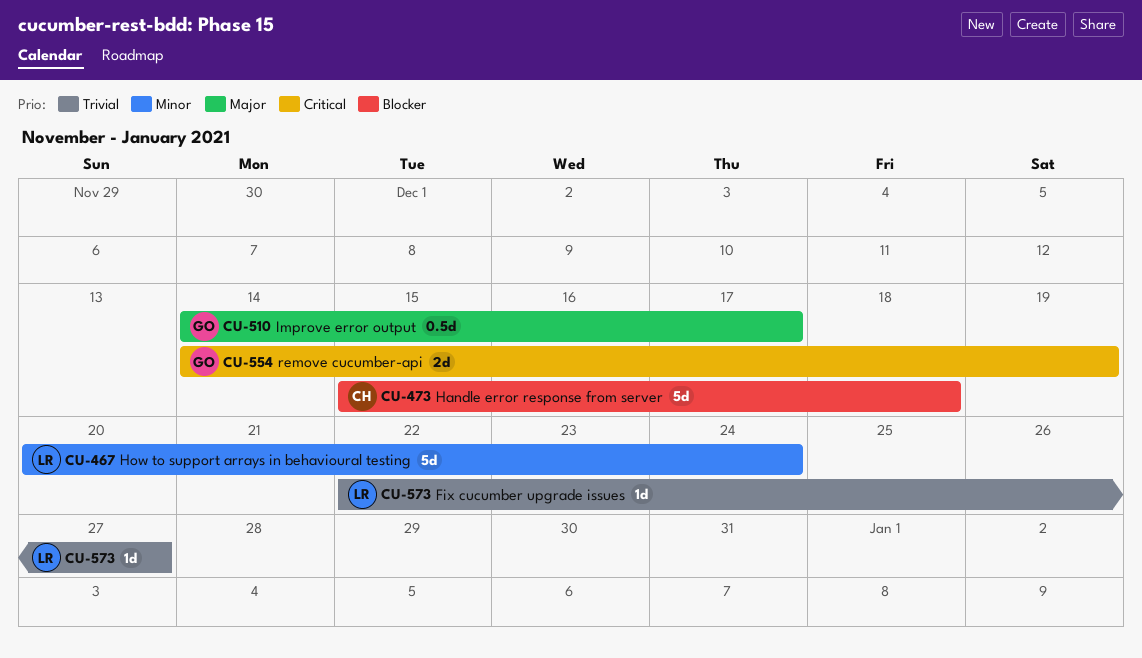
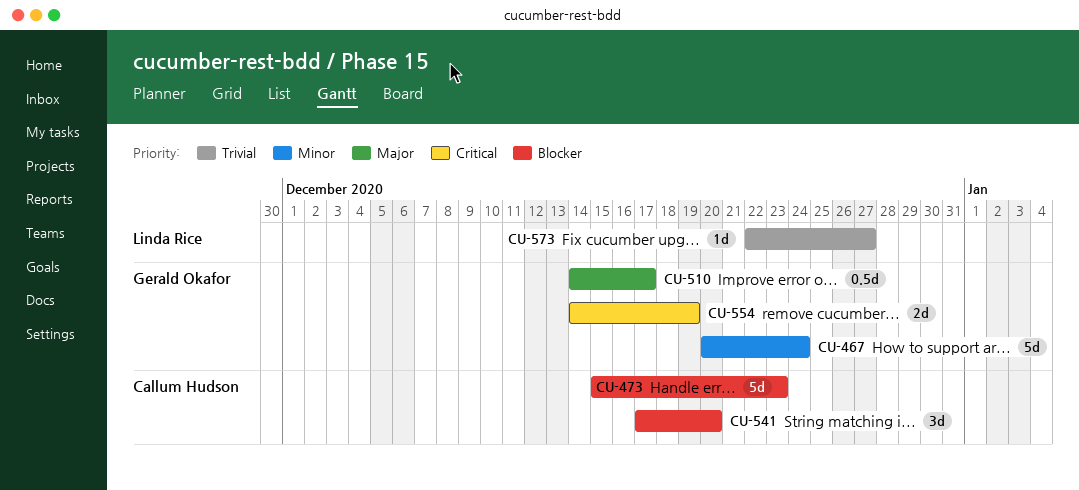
CU-467, owner: Linda Rice -> Gerald Okafor
CU-473, due: Dec 18 -> Dec 23
CU-541: none -> present

